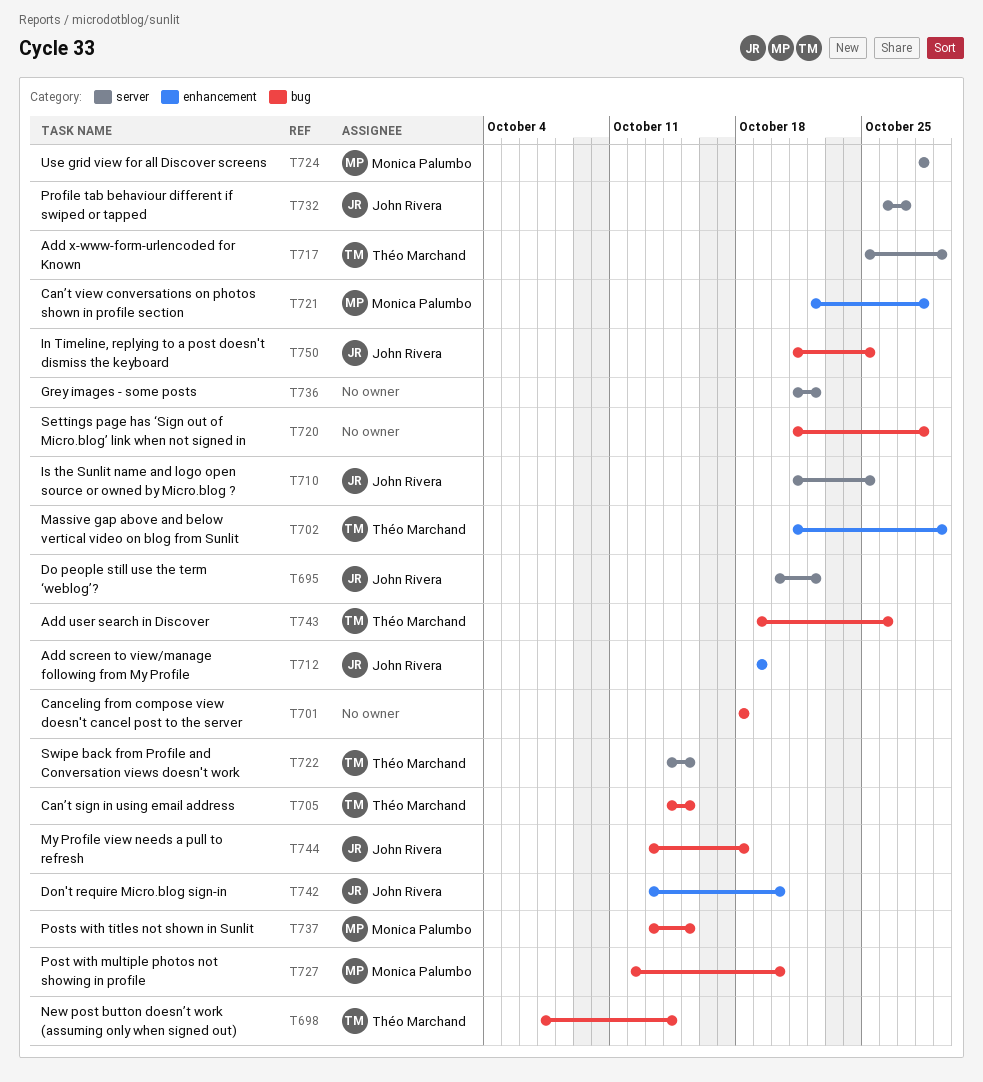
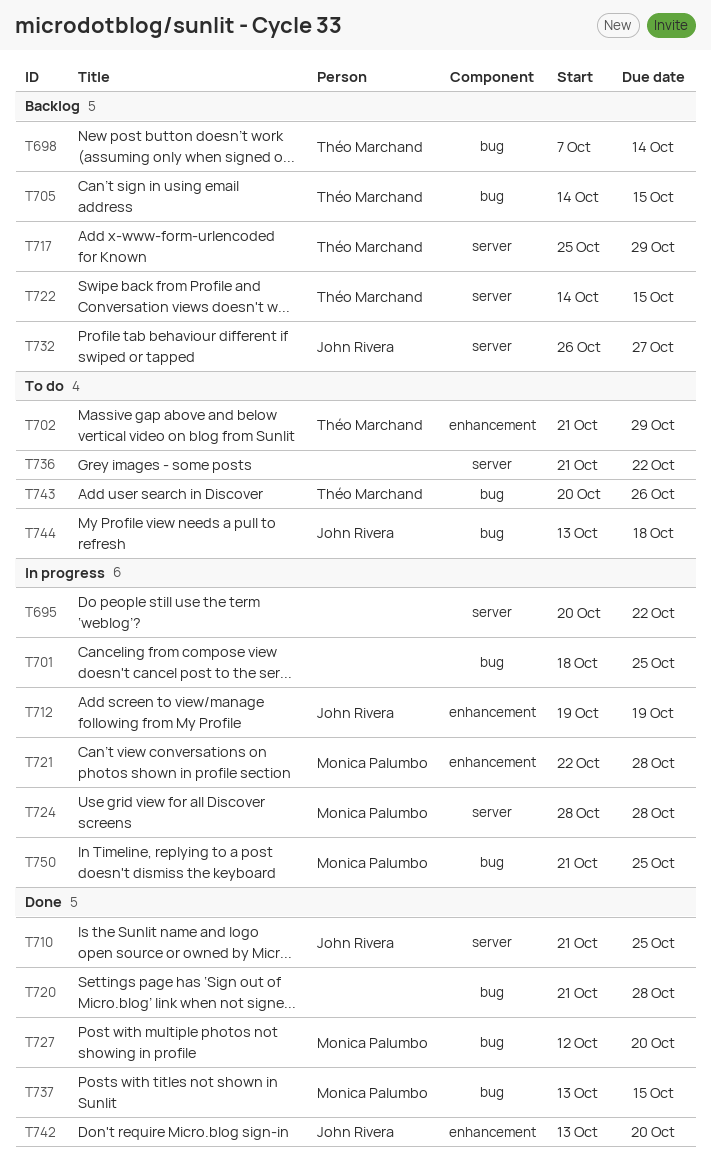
T695, owner: John Rivera -> none
T701, due: Oct 18 -> Oct 25
T743, start: Oct 19 -> Oct 20
T750, owner: John Rivera -> Monica Palumbo

